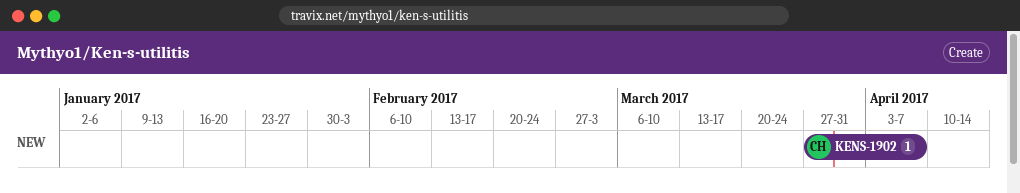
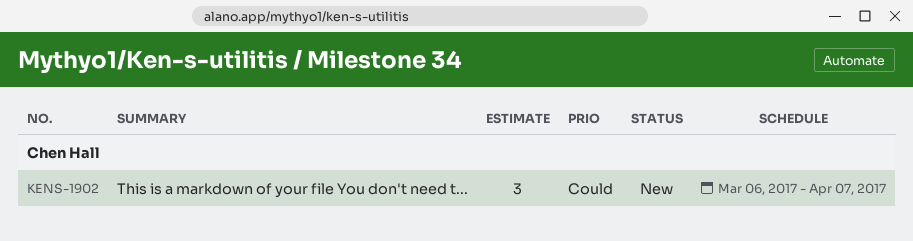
KENS-1902, estimate: 1 -> 3
KENS-1902, start: Mar 27 -> Mar 6

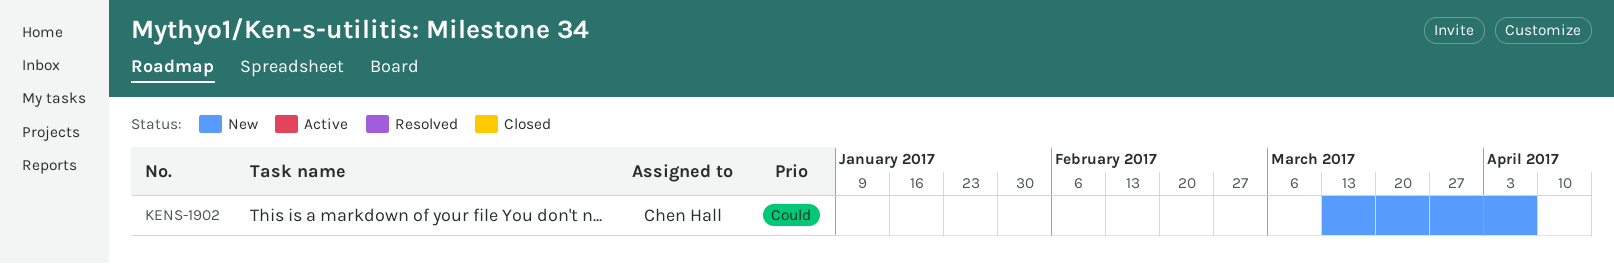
KENS-1902, start: Mar 6 -> Mar 13

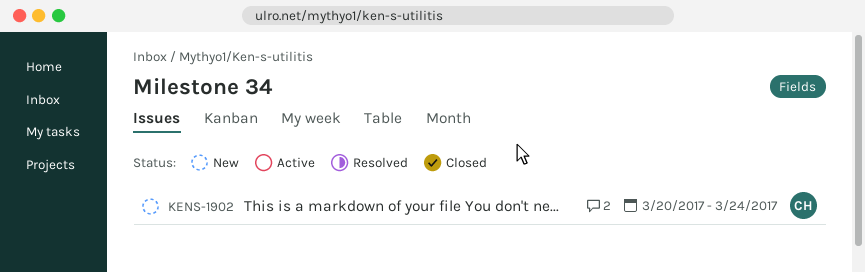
KENS-1902, start: Mar 13 -> Mar 20
KENS-1902, due: Apr 7 -> Mar 24

